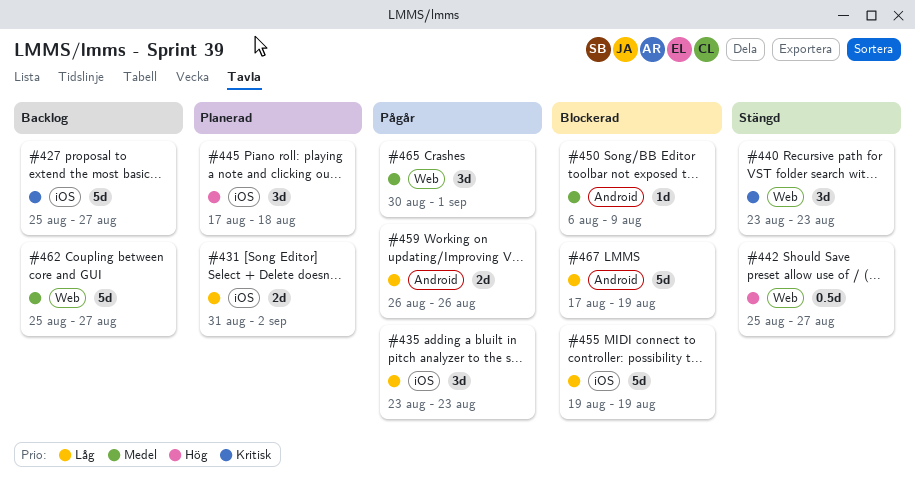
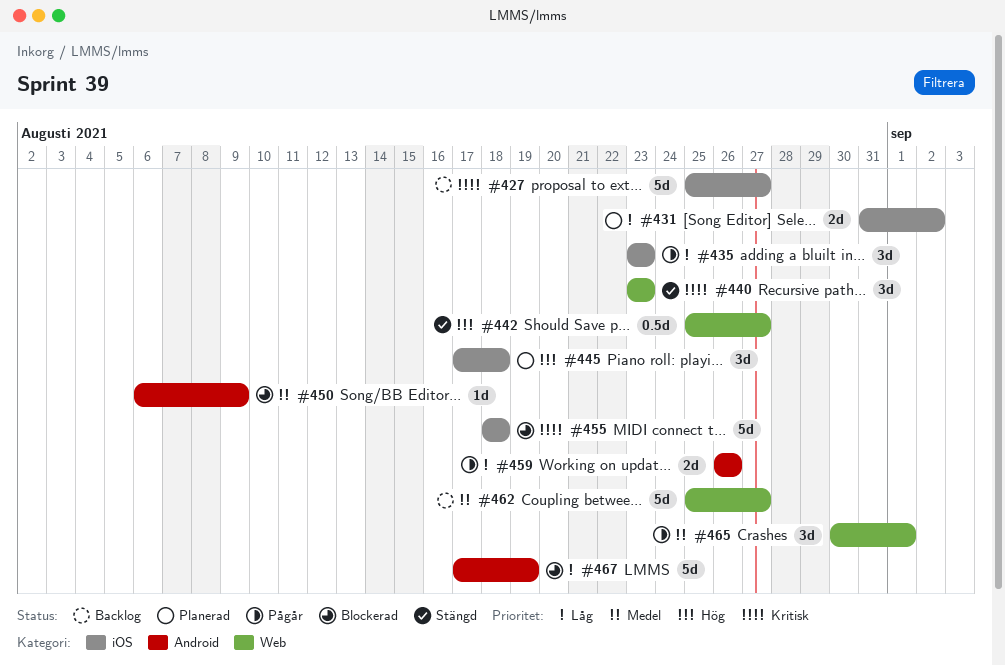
#455, priority: Låg -> Kritisk
#455, start: Aug 19 -> Aug 18
#455, due: Aug 19 -> Aug 18

